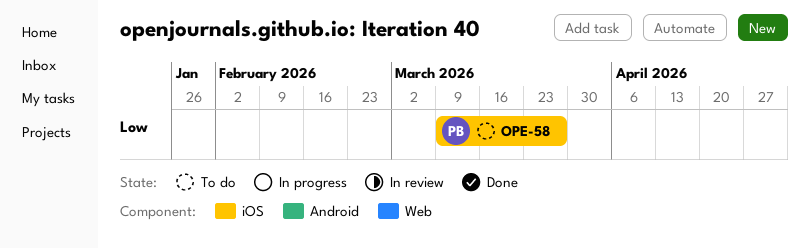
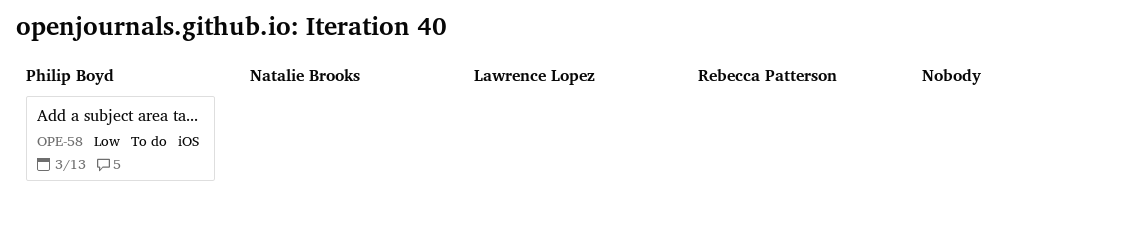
OPE-58, due: Mar 27 -> Mar 13

